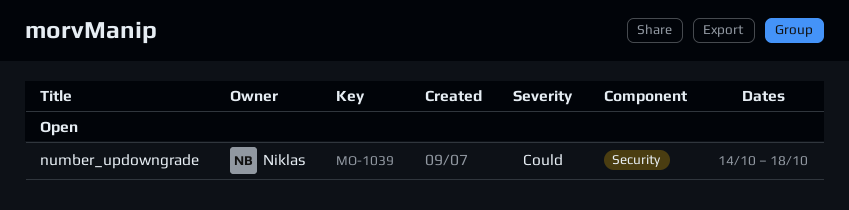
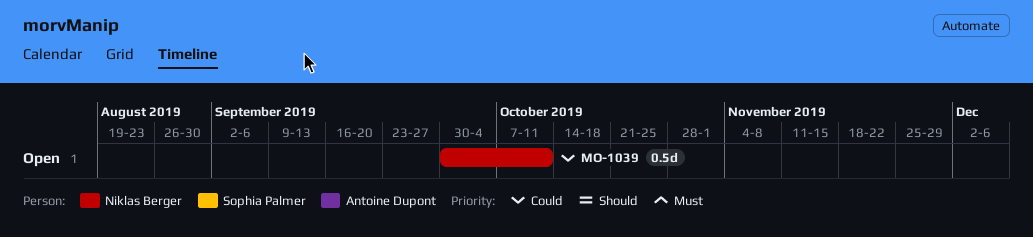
MO-1039, start: Oct 14 -> Sep 30
MO-1039, due: Oct 18 -> Oct 11

